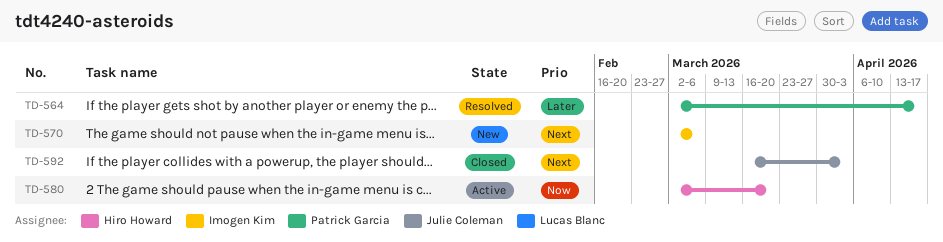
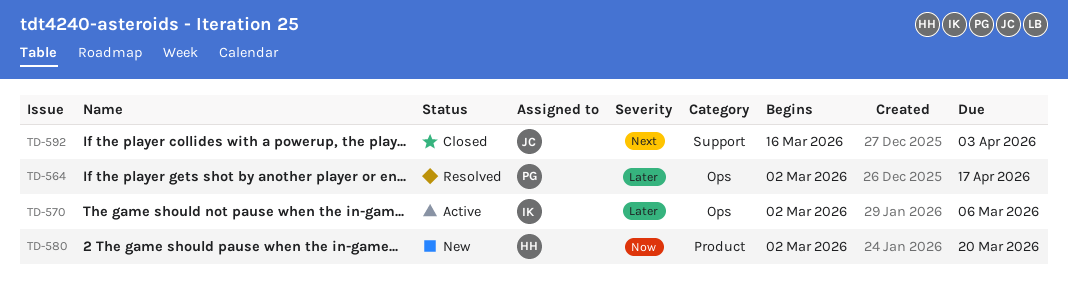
TD-570, status: New -> Active
TD-570, priority: Next -> Later
TD-580, status: Active -> New

